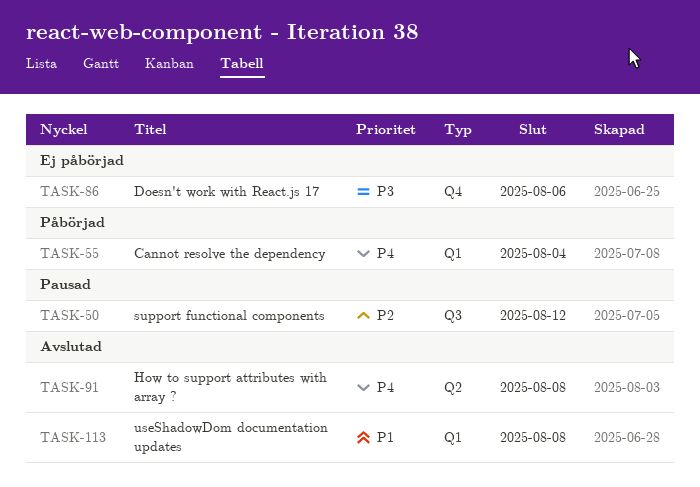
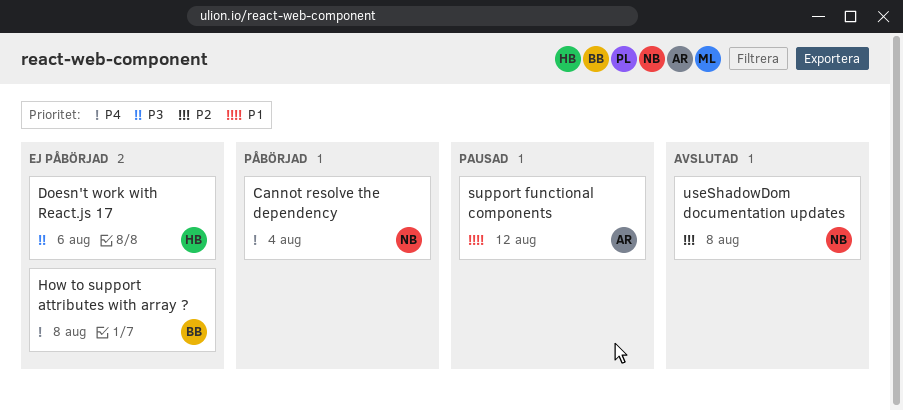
How to support attributes with array ?, status: Avslutad -> Ej påbörjad
support functional components, priority: P2 -> P1
useShadowDom documentation updates, priority: P1 -> P2

